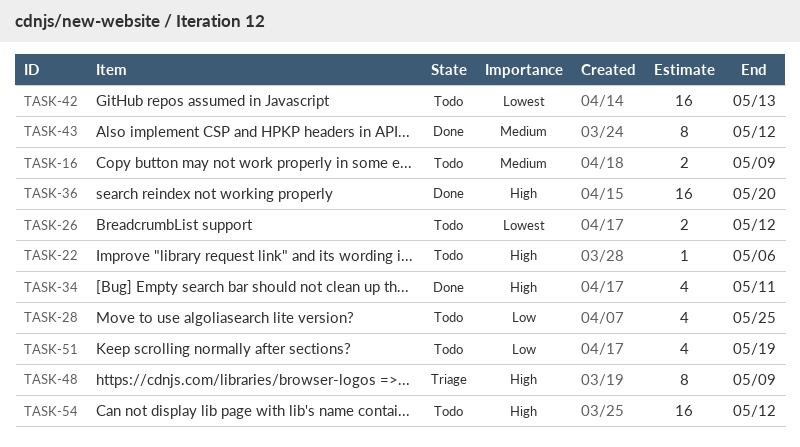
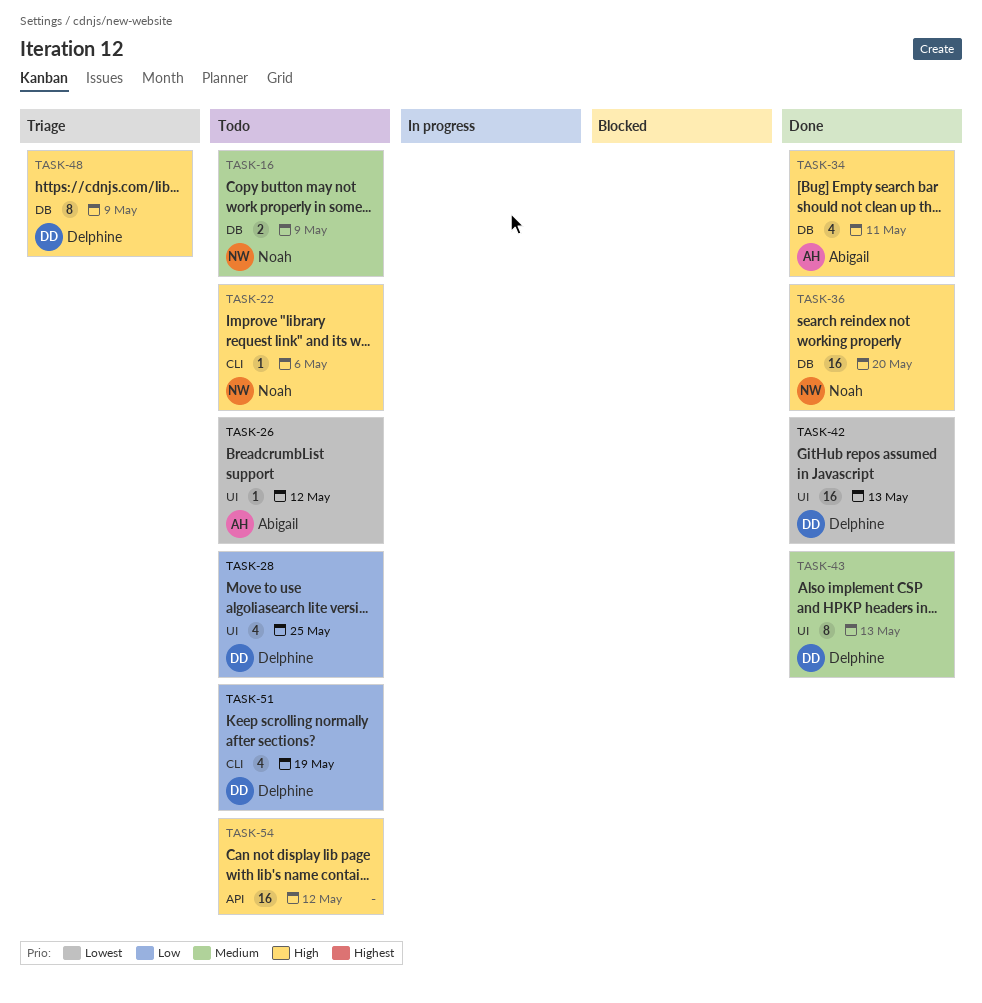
TASK-26, estimate: 2 -> 1
TASK-42, status: Todo -> Done
TASK-43, due: May 12 -> May 13

